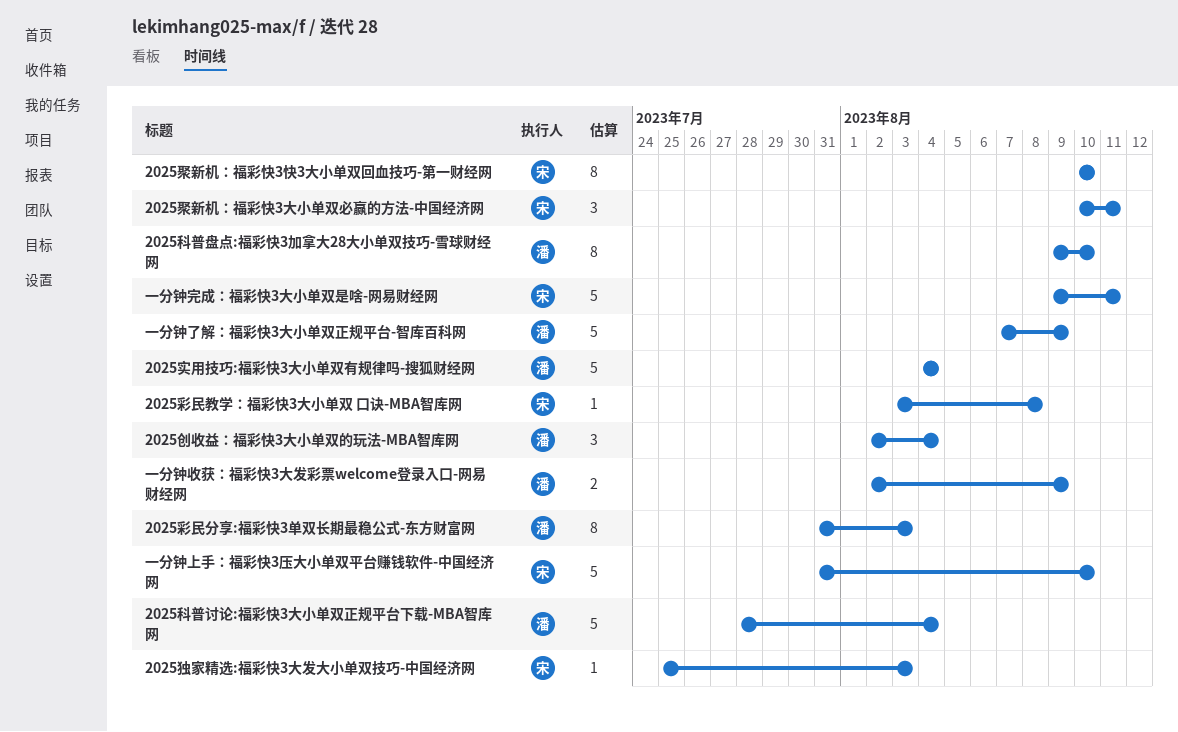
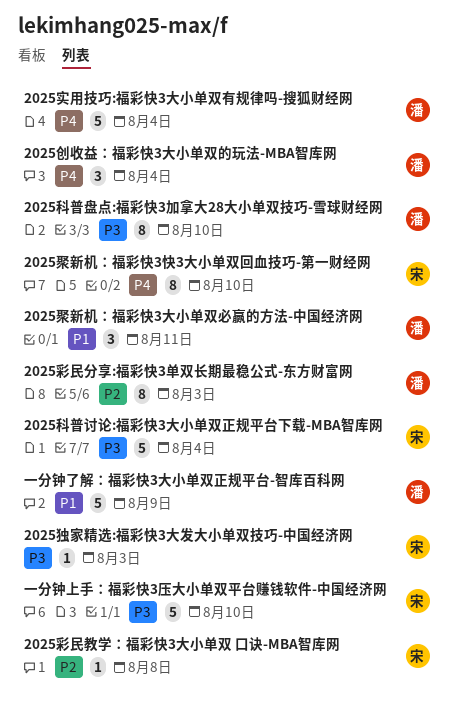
2025科普讨论:福彩快3大小单双正规平台下载-MBA智库网, owner: 潘 -> 宋
2025聚新机：福彩快3大小单双必赢的方法-中国经济网, owner: 宋 -> 潘
一分钟完成：福彩快3大小单双是啥-网易财经网: present -> none
一分钟收获：福彩快3大发彩票welcome登录入口-网易财经网: present -> none

